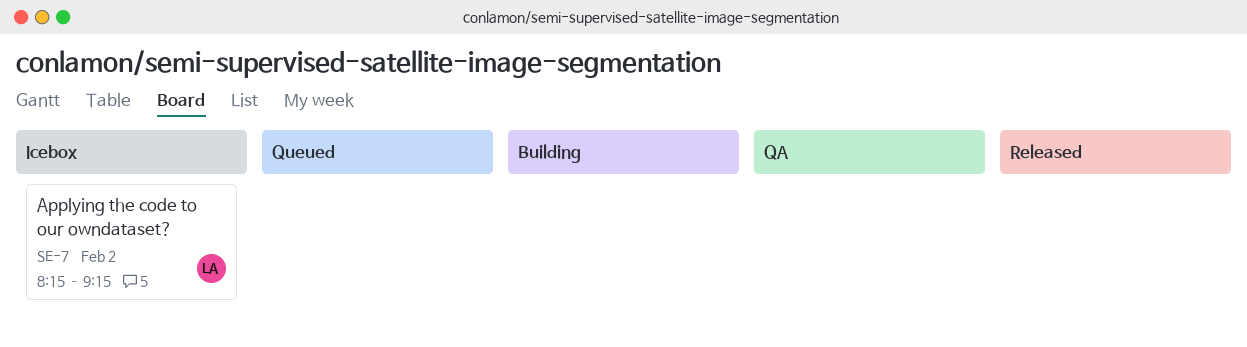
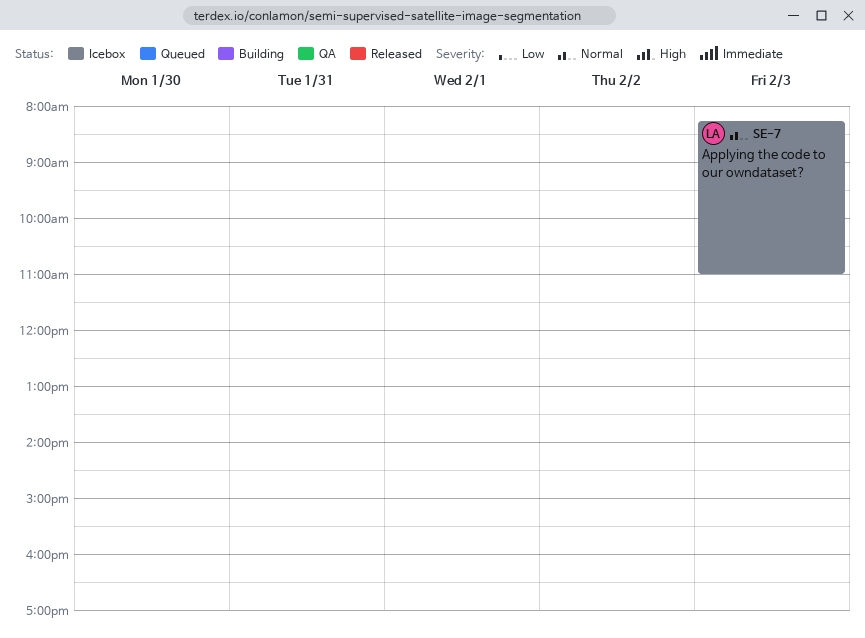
SE-7, day: Feb 2 -> Feb 3
SE-7, ends: 09:15 -> 11:00

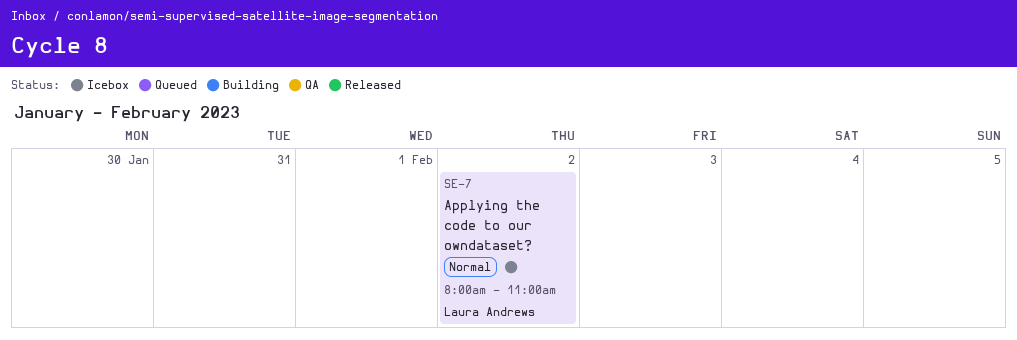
SE-7, day: Feb 3 -> Feb 2
SE-7, begins: 08:15 -> 08:00

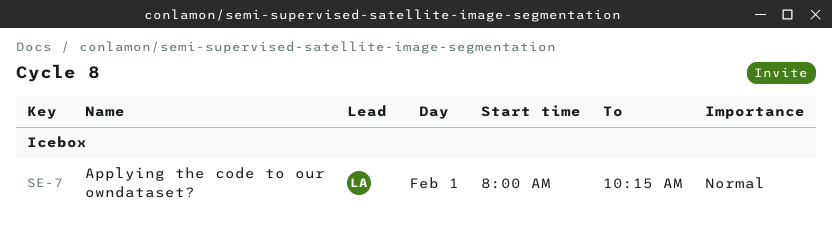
SE-7, day: Feb 2 -> Feb 1
SE-7, ends: 11:00 -> 10:15

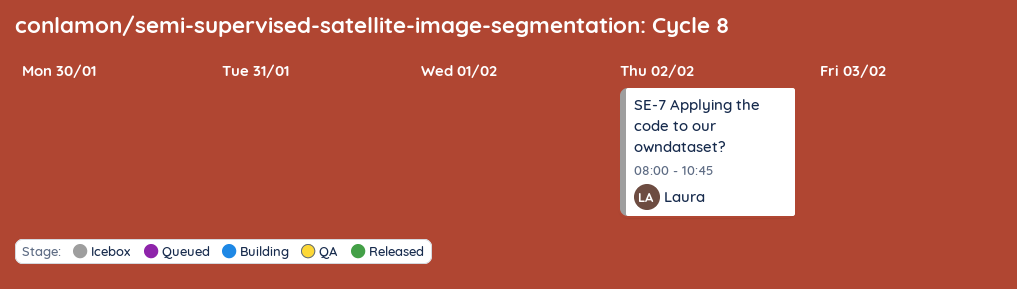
SE-7, day: Feb 1 -> Feb 2
SE-7, ends: 10:15 -> 10:45

